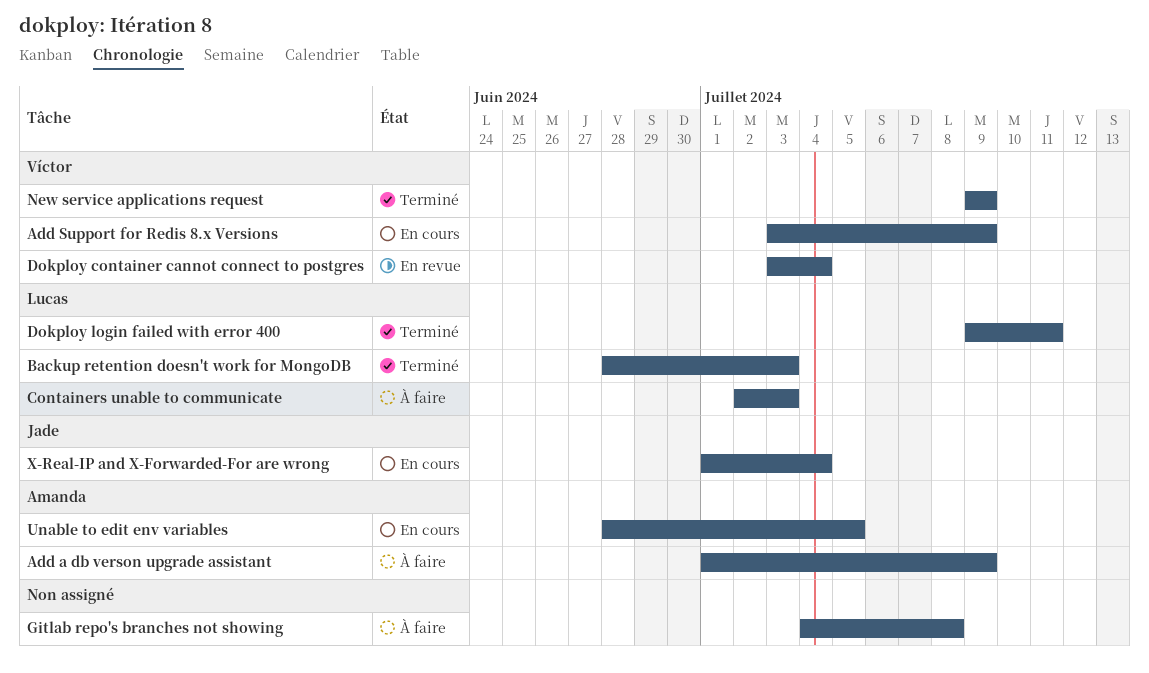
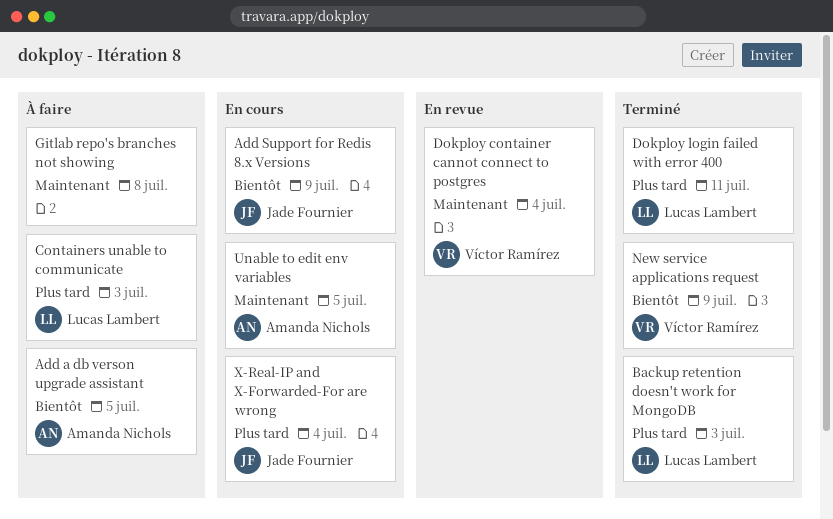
Add a db verson upgrade assistant, due: Jul 9 -> Jul 5
Add Support for Redis 8.x Versions, owner: Víctor Ramírez -> Jade Fournier

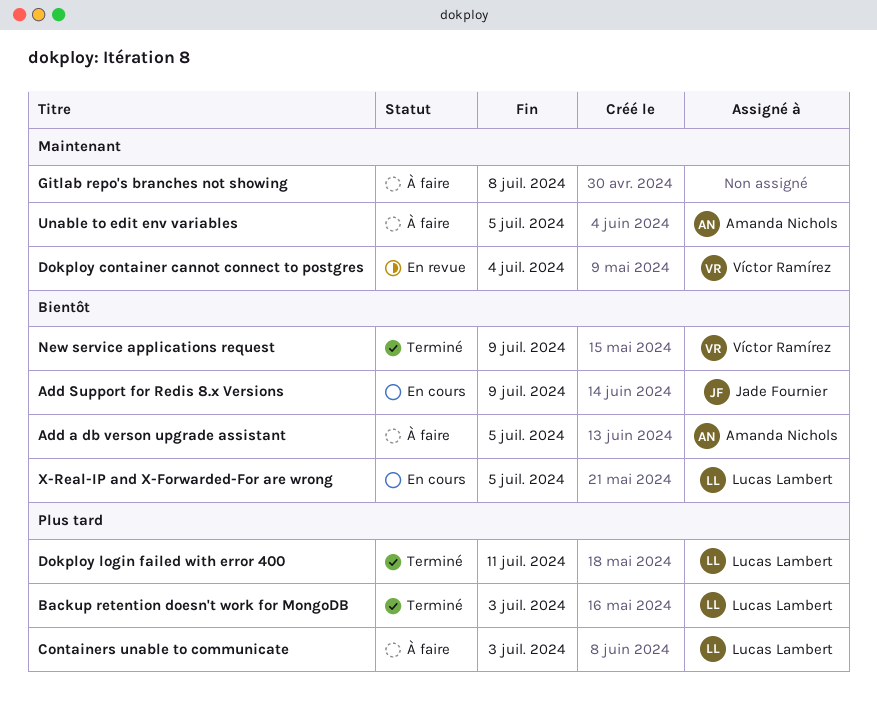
Unable to edit env variables, status: En cours -> À faire
X-Real-IP and X-Forwarded-For are wrong, owner: Jade Fournier -> Lucas Lambert
X-Real-IP and X-Forwarded-For are wrong, priority: Plus tard -> Bientôt
X-Real-IP and X-Forwarded-For are wrong, due: Jul 4 -> Jul 5

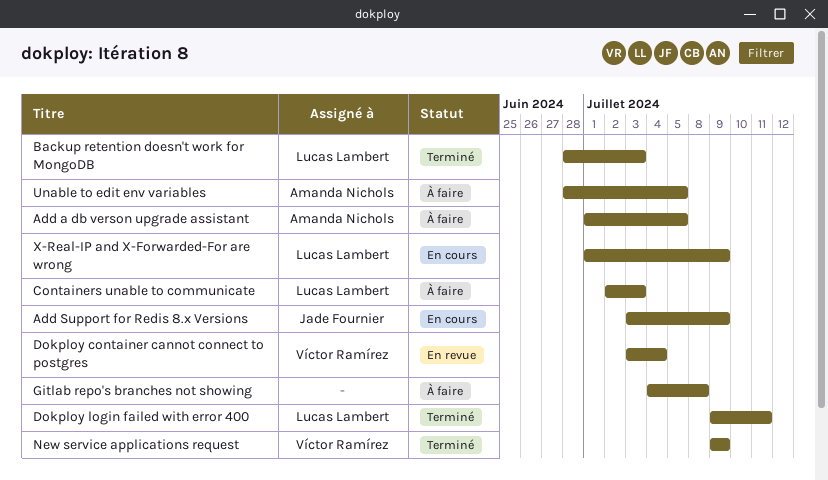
X-Real-IP and X-Forwarded-For are wrong, due: Jul 5 -> Jul 9

